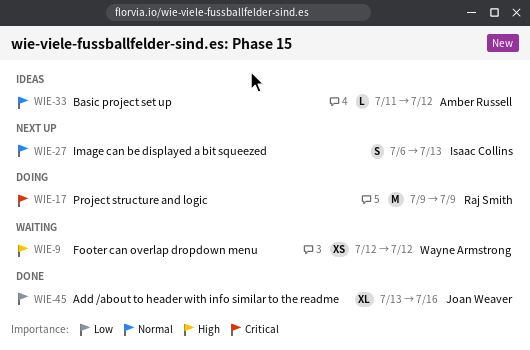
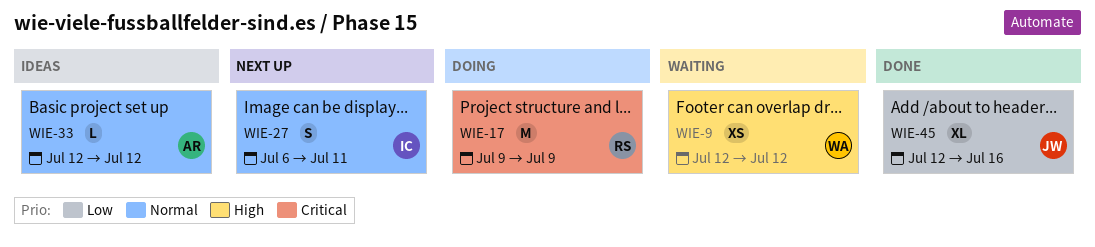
WIE-27, due: Jul 13 -> Jul 11
WIE-33, start: Jul 11 -> Jul 12
WIE-45, start: Jul 13 -> Jul 12

